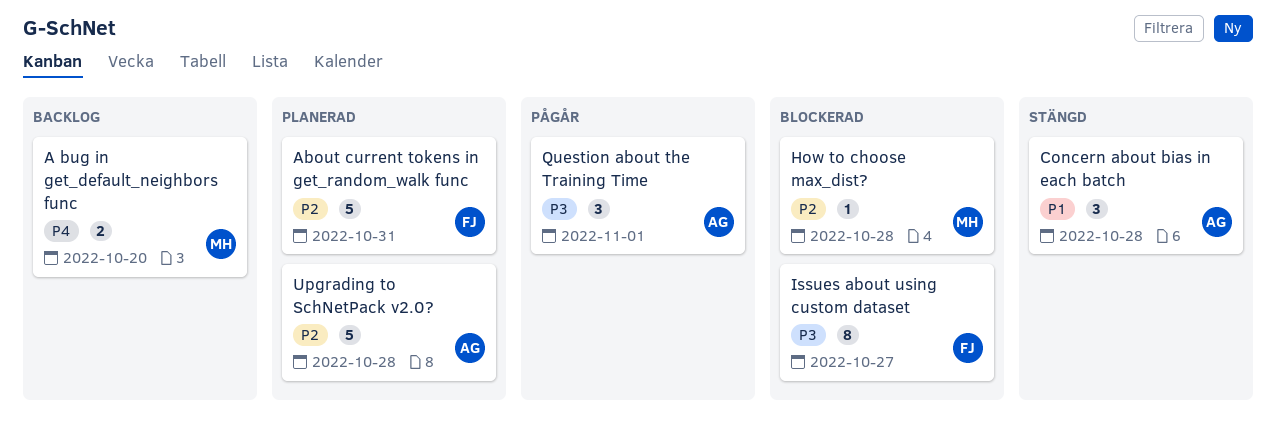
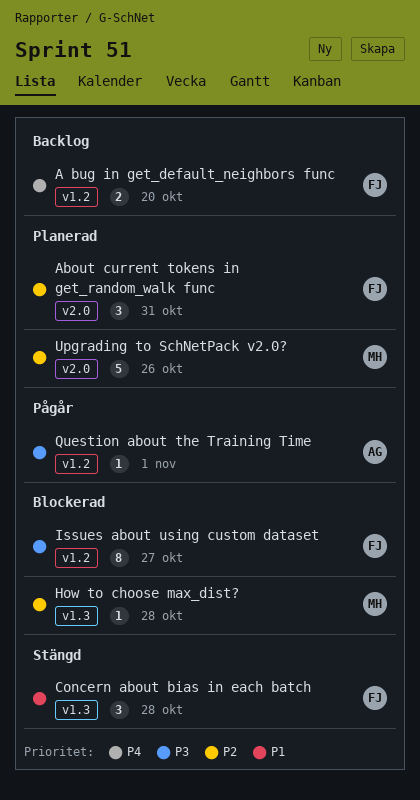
A bug in get_default_neighbors func, owner: MH -> FJ
About current tokens in get_random_walk func, estimate: 5 -> 3
Concern about bias in each batch, owner: AG -> FJ
Question about the Training Time, estimate: 3 -> 1
Upgrading to SchNetPack v2.0?, owner: AG -> MH
Upgrading to SchNetPack v2.0?, due: Oct 28 -> Oct 26

